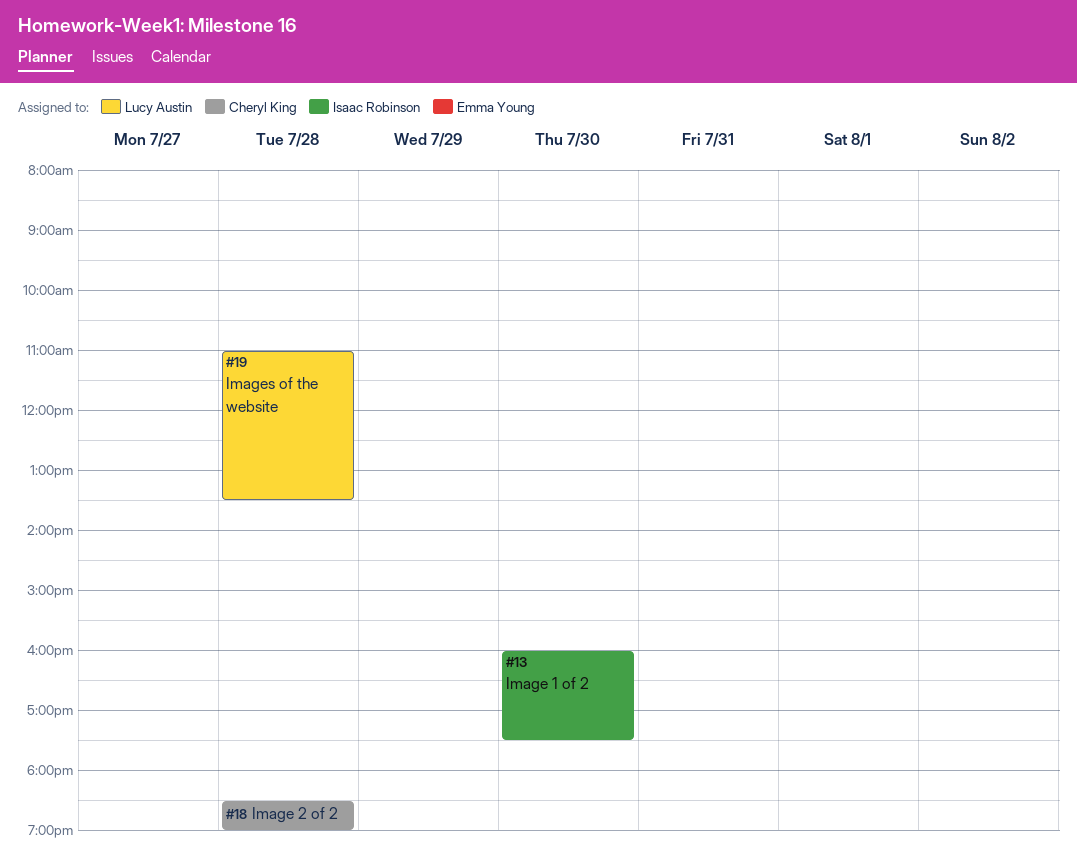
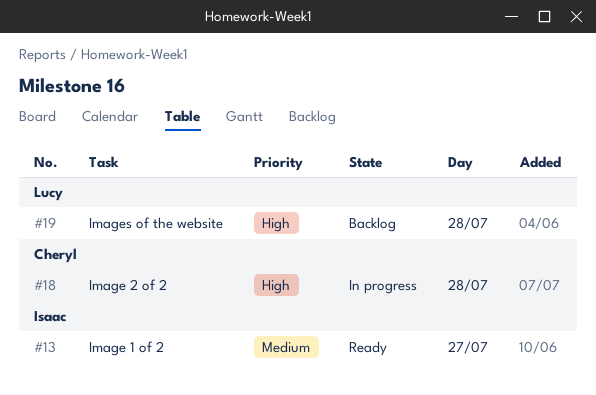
#13, day: Jul 30 -> Jul 27

